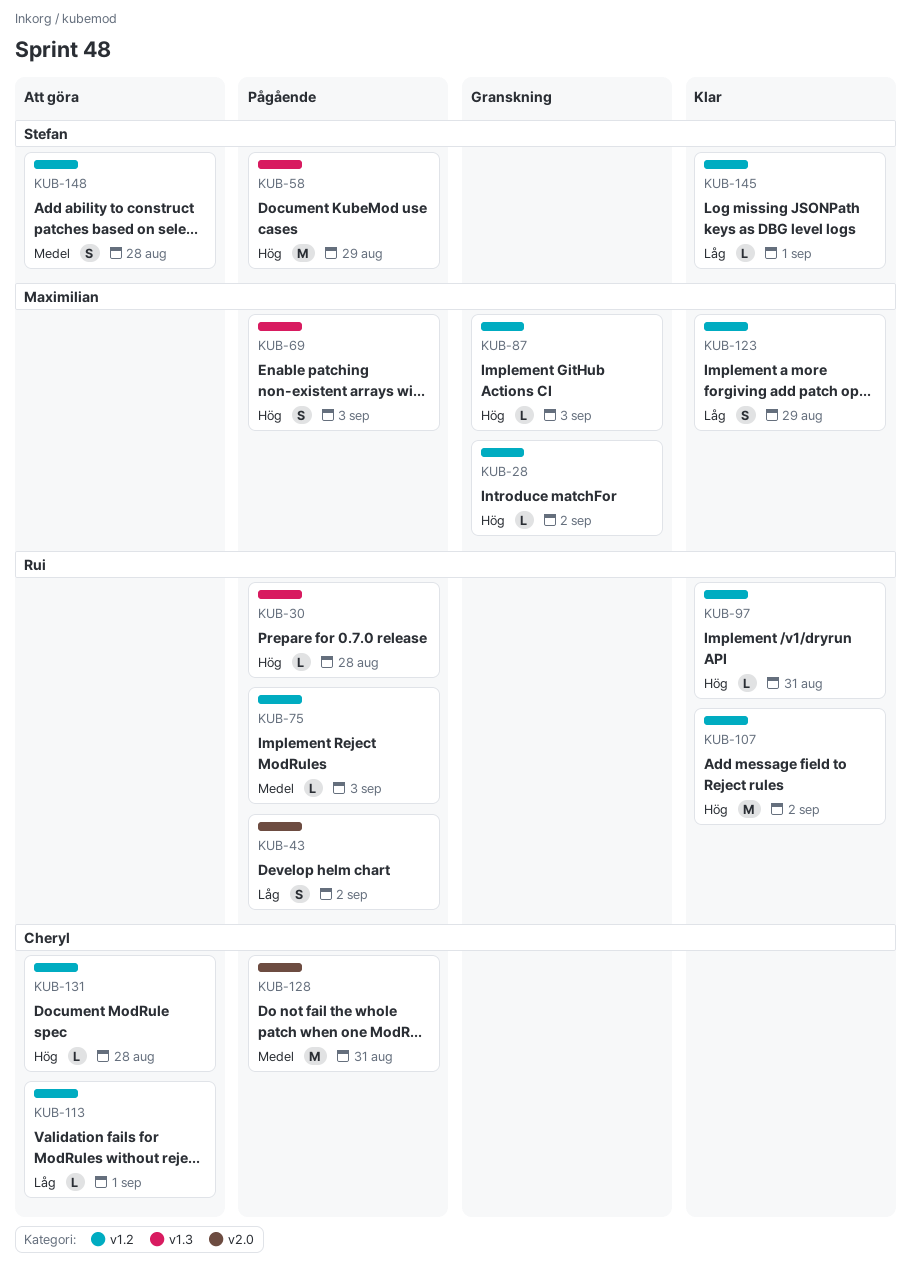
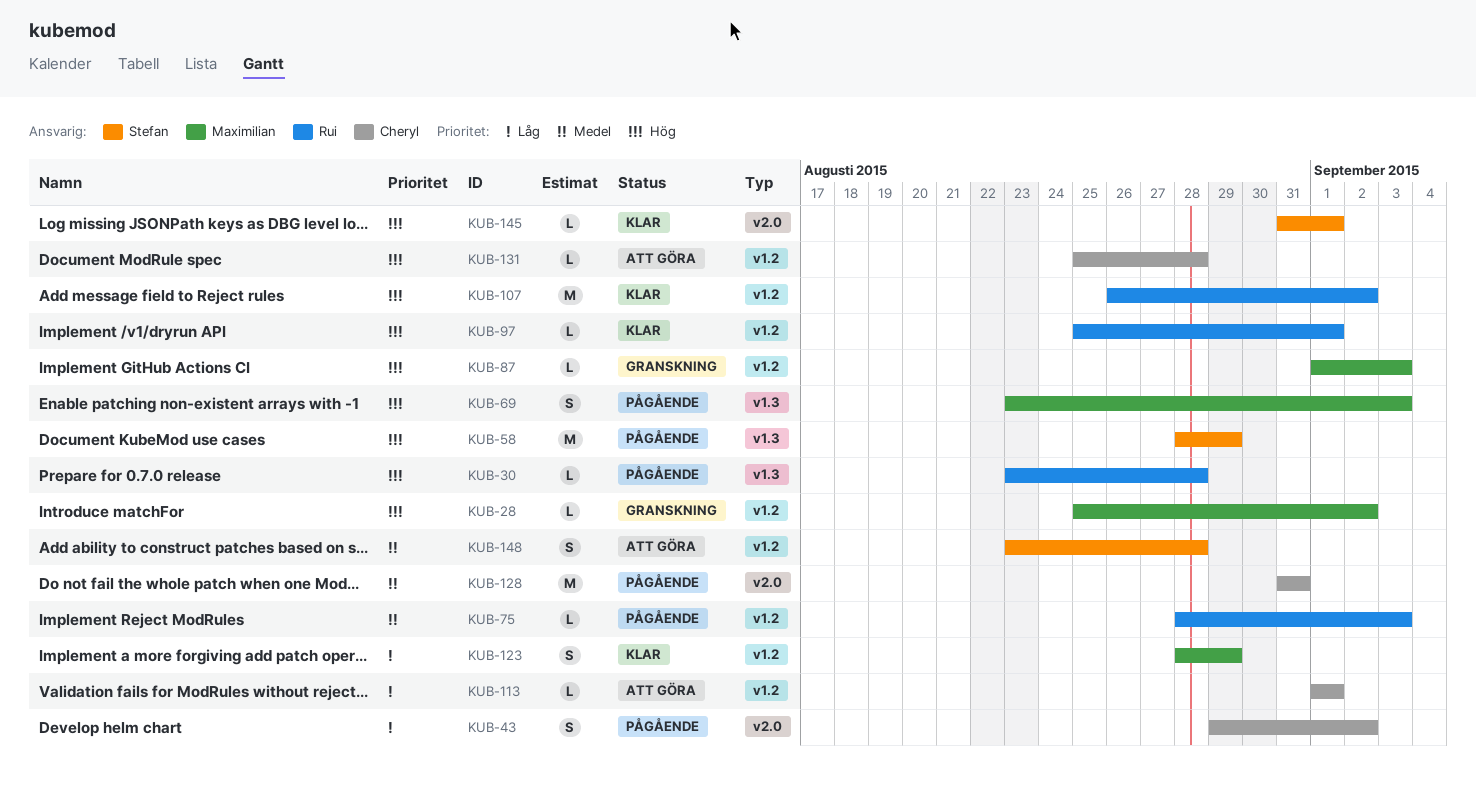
KUB-43, owner: Rui -> Cheryl
KUB-97, due: Aug 31 -> Sep 1
KUB-145, priority: Låg -> Hög
KUB-145, label: v1.2 -> v2.0

